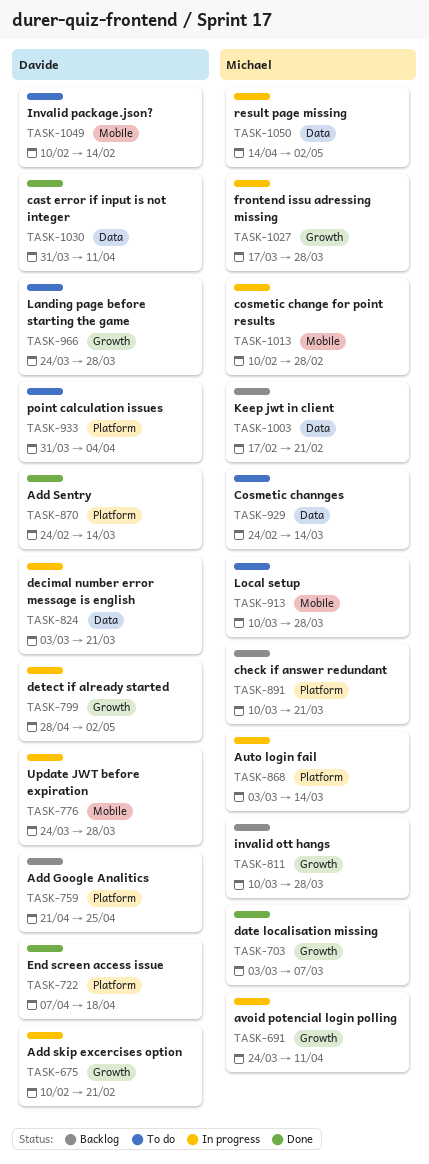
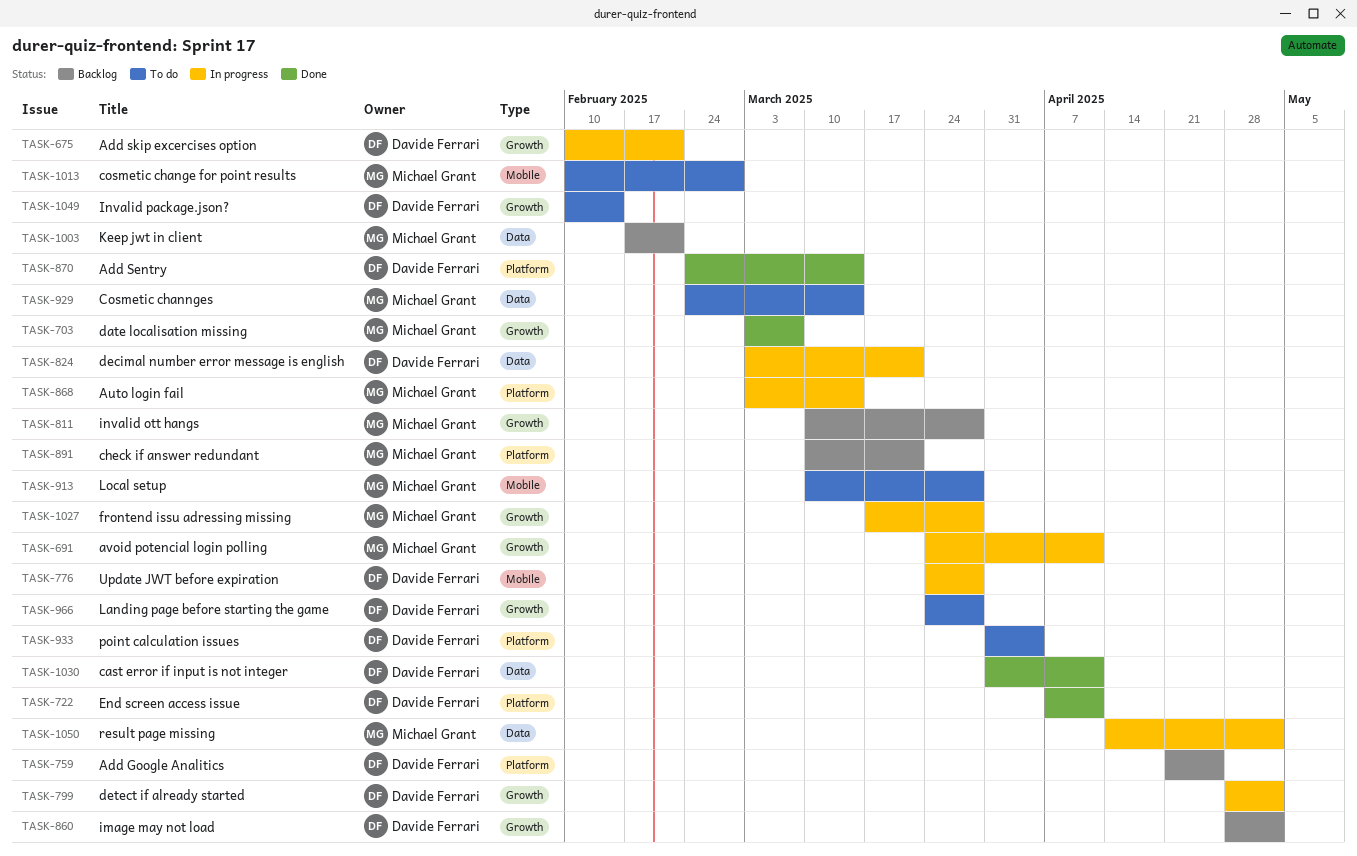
TASK-722, due: Apr 18 -> Apr 11
TASK-860: none -> present
TASK-1013, status: In progress -> To do
TASK-1049, label: Mobile -> Growth

